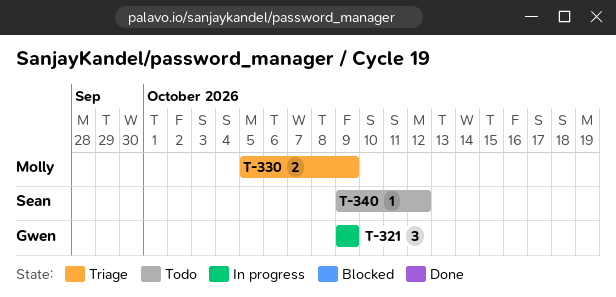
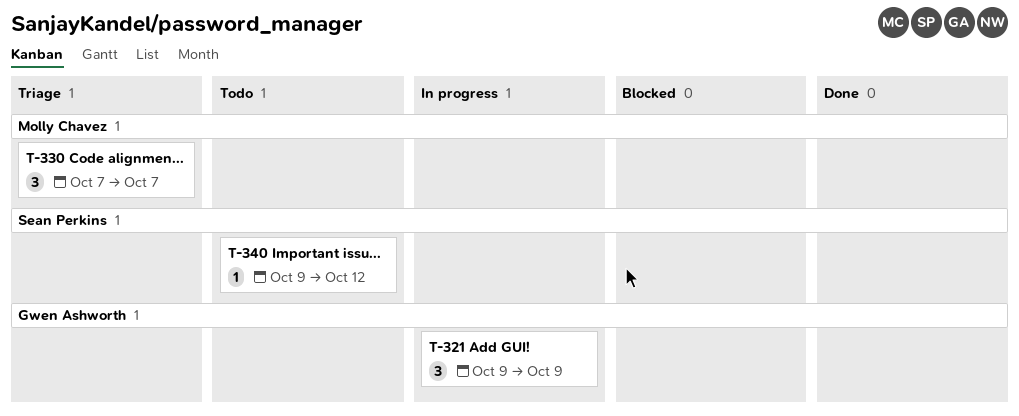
T-330, estimate: 2 -> 3
T-330, start: Oct 5 -> Oct 7
T-330, due: Oct 9 -> Oct 7

